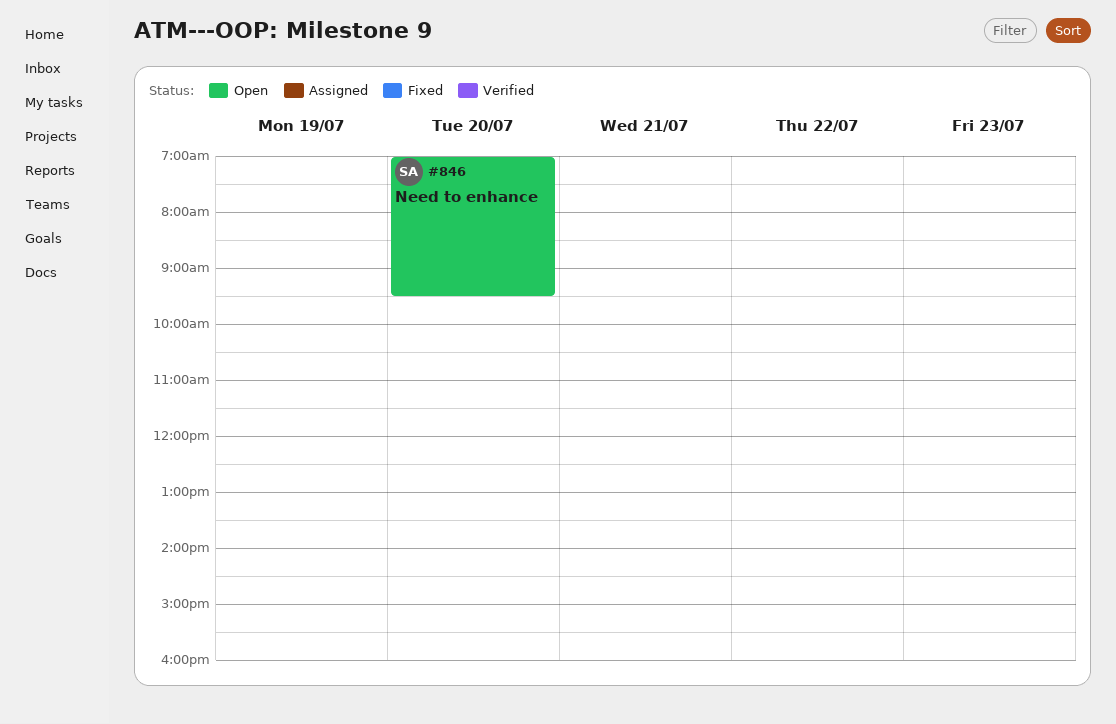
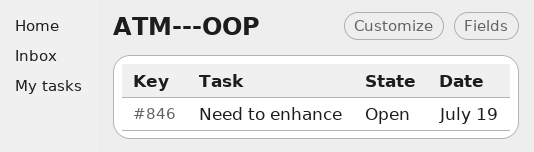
#846, day: Jul 20 -> Jul 19

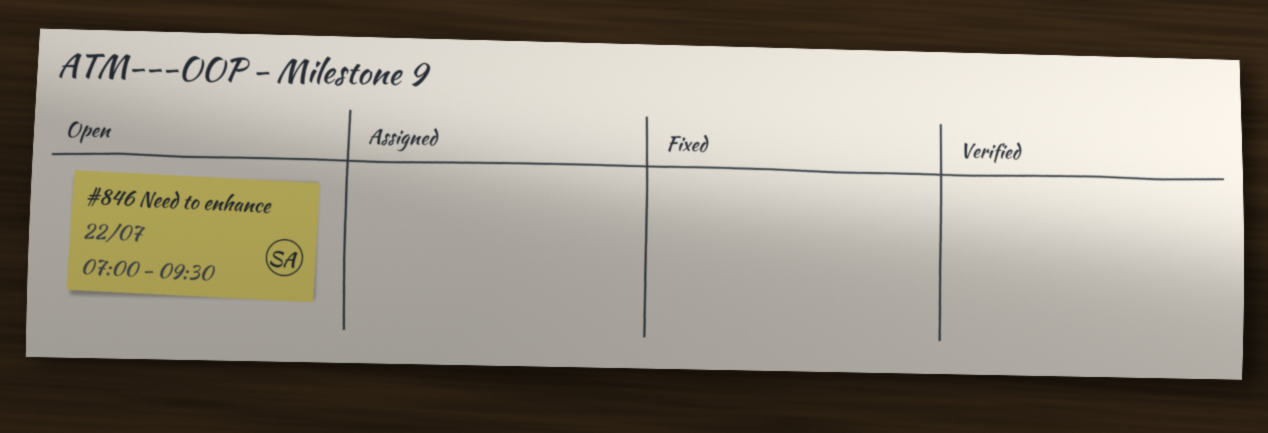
#846, day: Jul 19 -> Jul 22

